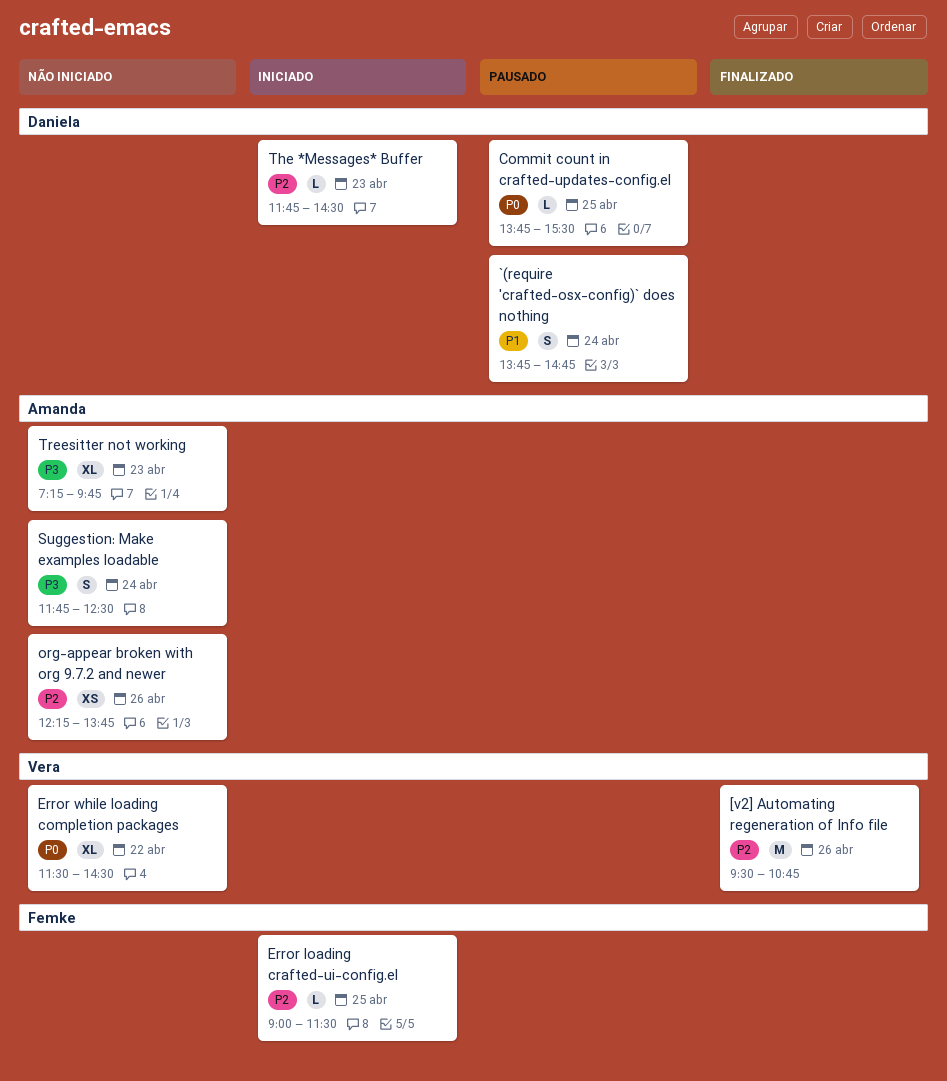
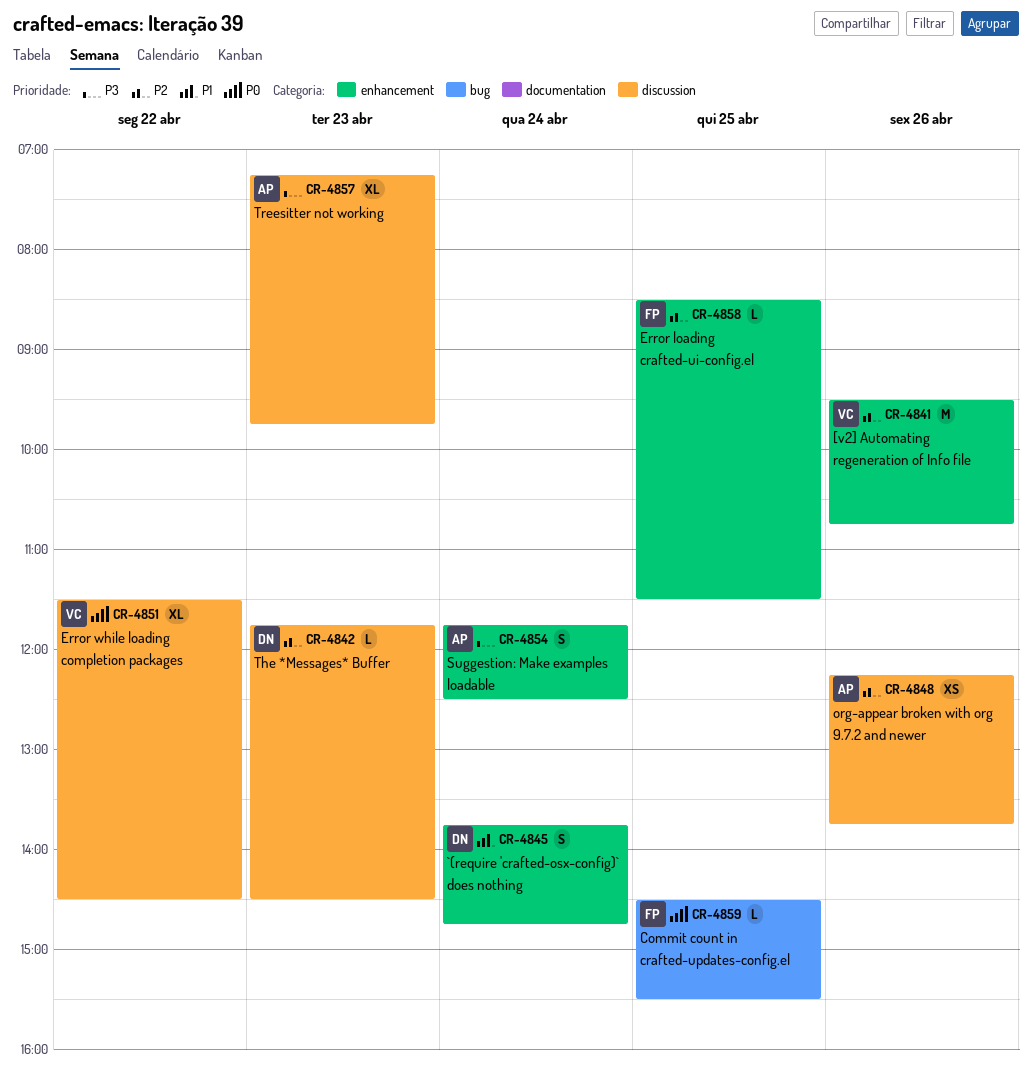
Commit count in crafted-updates-config.el, owner: Daniela -> Femke
Commit count in crafted-updates-config.el, begins: 13:45 -> 14:30
Error loading crafted-ui-config.el, begins: 09:00 -> 08:30

